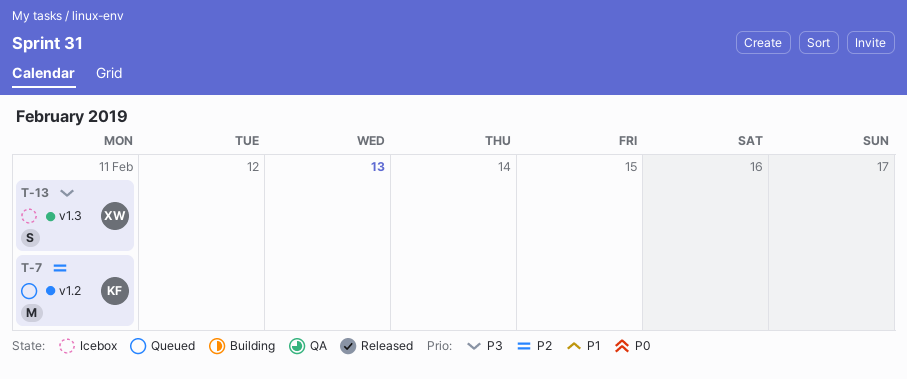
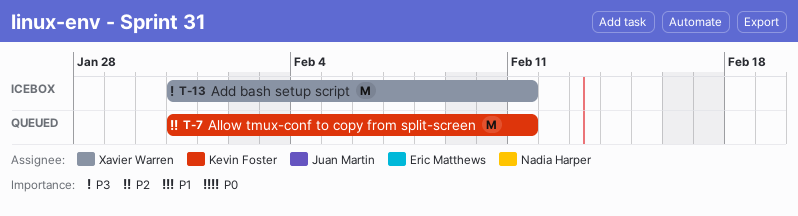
T-13, estimate: S -> M

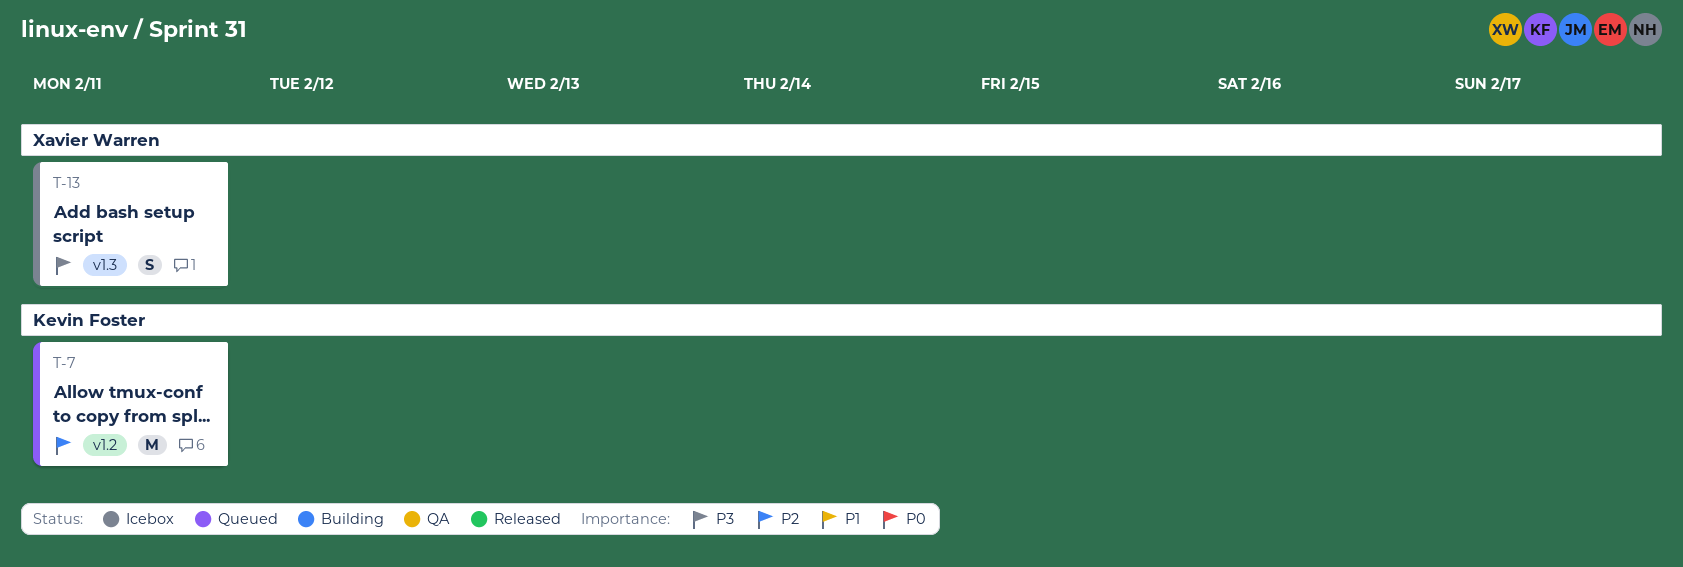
T-13, estimate: M -> S

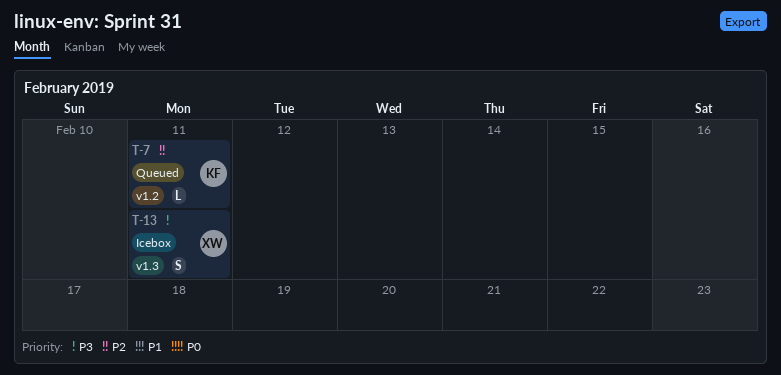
T-7, estimate: M -> L

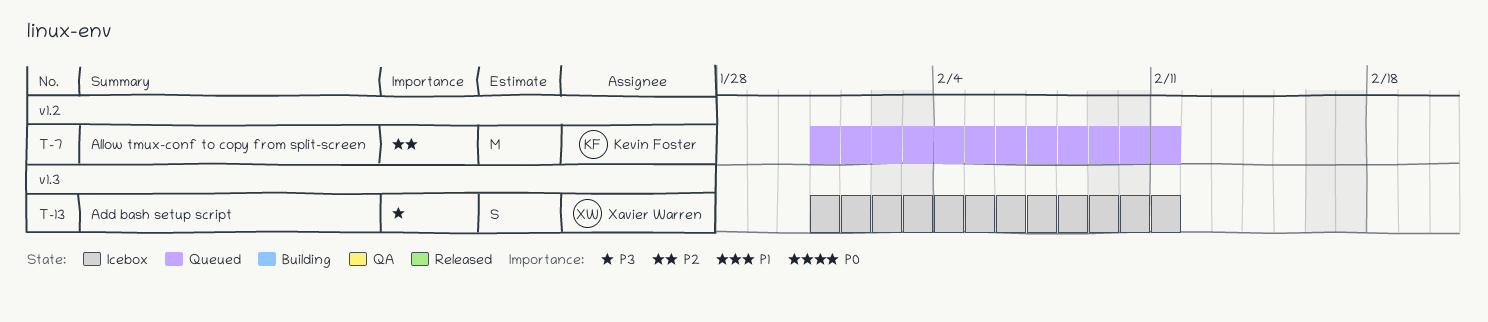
T-7, estimate: L -> M

